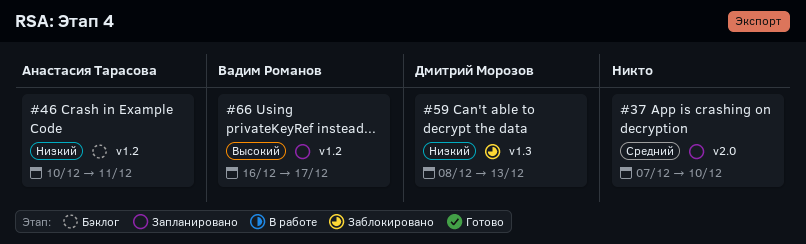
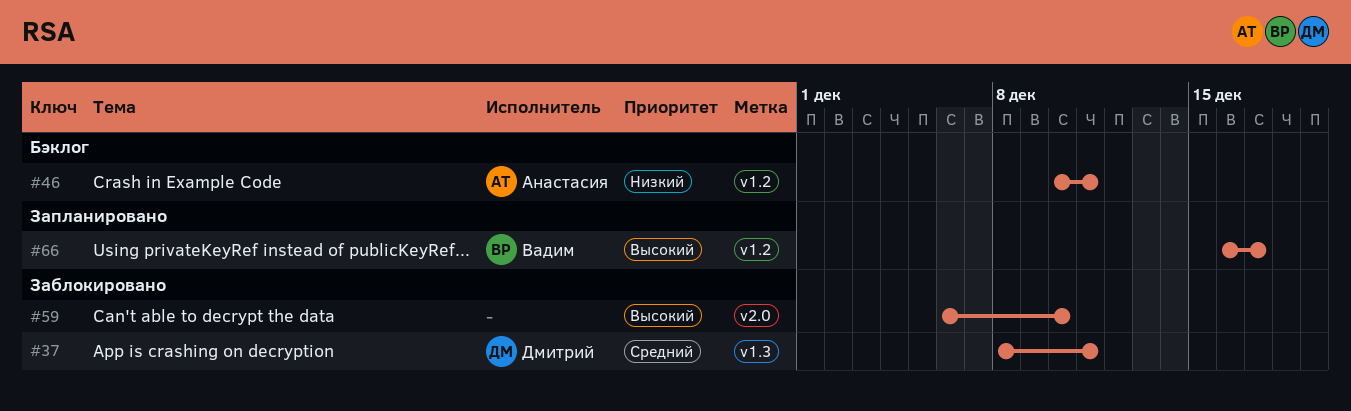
#37, status: Запланировано -> Заблокировано
#37, owner: none -> Дмитрий Морозов
#37, label: v2.0 -> v1.3
#37, start: Dec 7 -> Dec 8
#37, due: Dec 10 -> Dec 11
#59, owner: Дмитрий Морозов -> none
#59, priority: Низкий -> Высокий
#59, label: v1.3 -> v2.0
#59, start: Dec 8 -> Dec 6
#59, due: Dec 13 -> Dec 10

